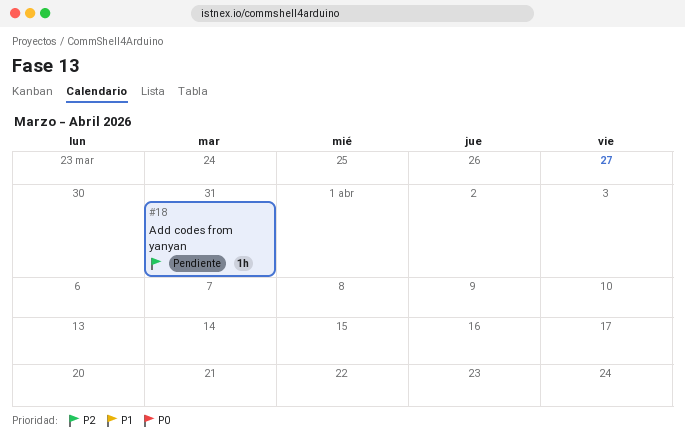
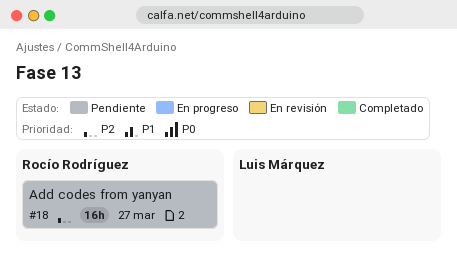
#18, estimate: 1h -> 16h
#18, due: Mar 31 -> Mar 27

